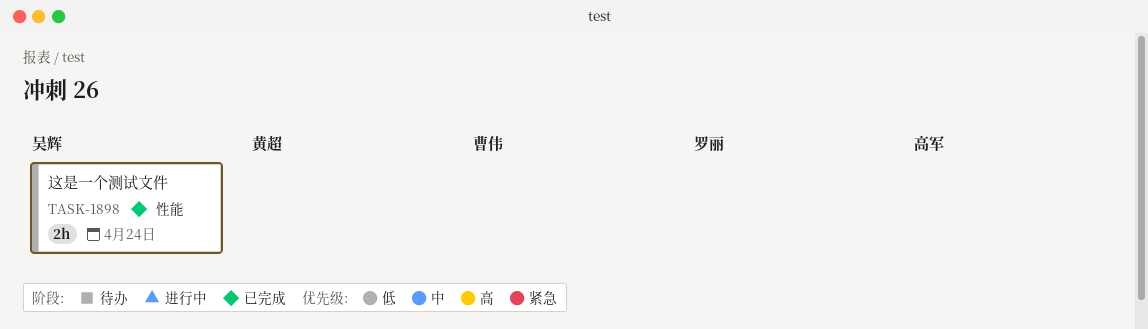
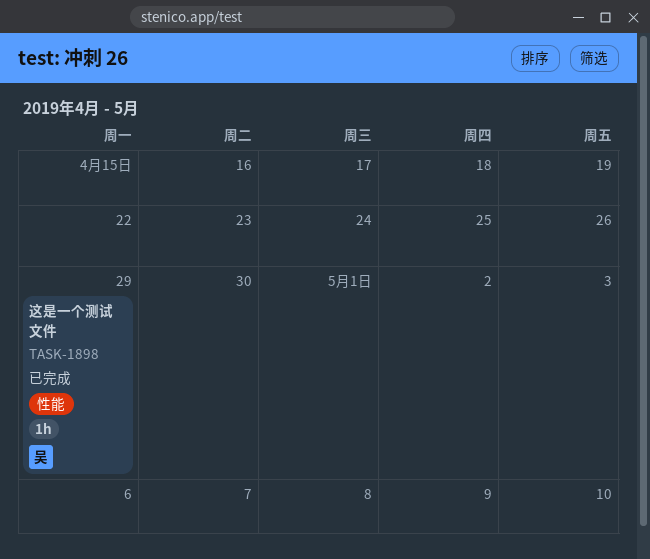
TASK-1898, estimate: 2h -> 1h
TASK-1898, due: Apr 24 -> Apr 29

